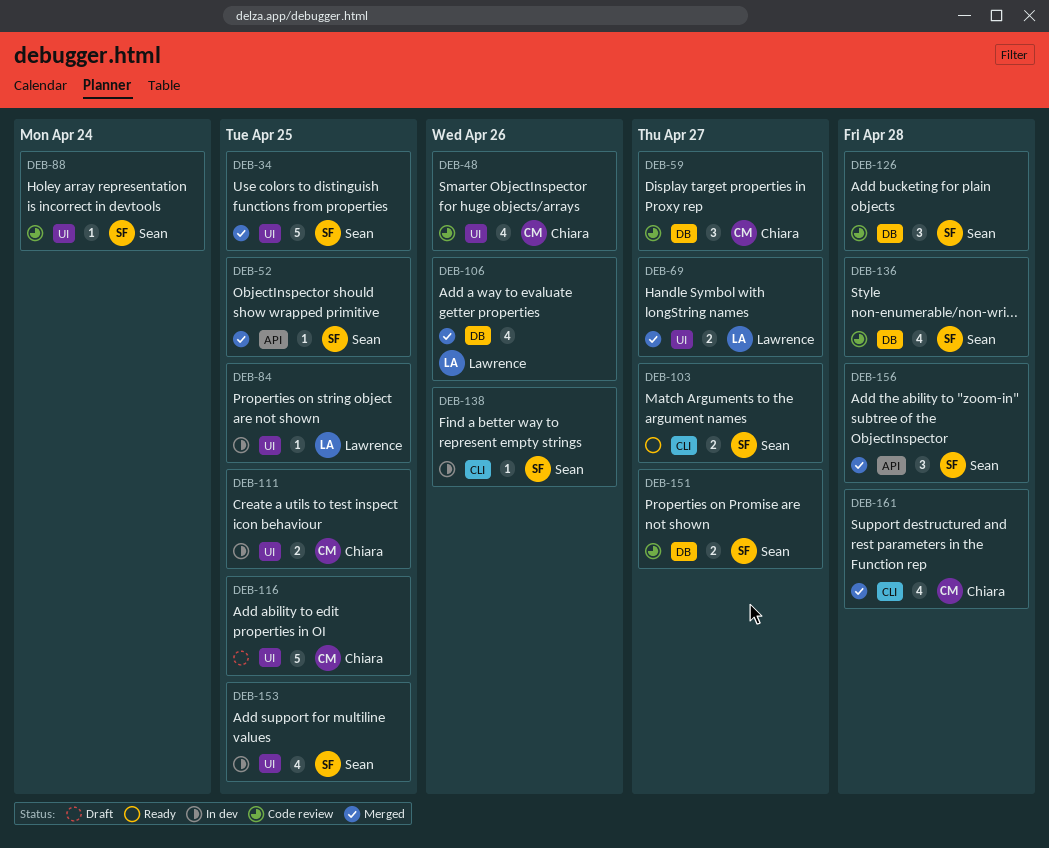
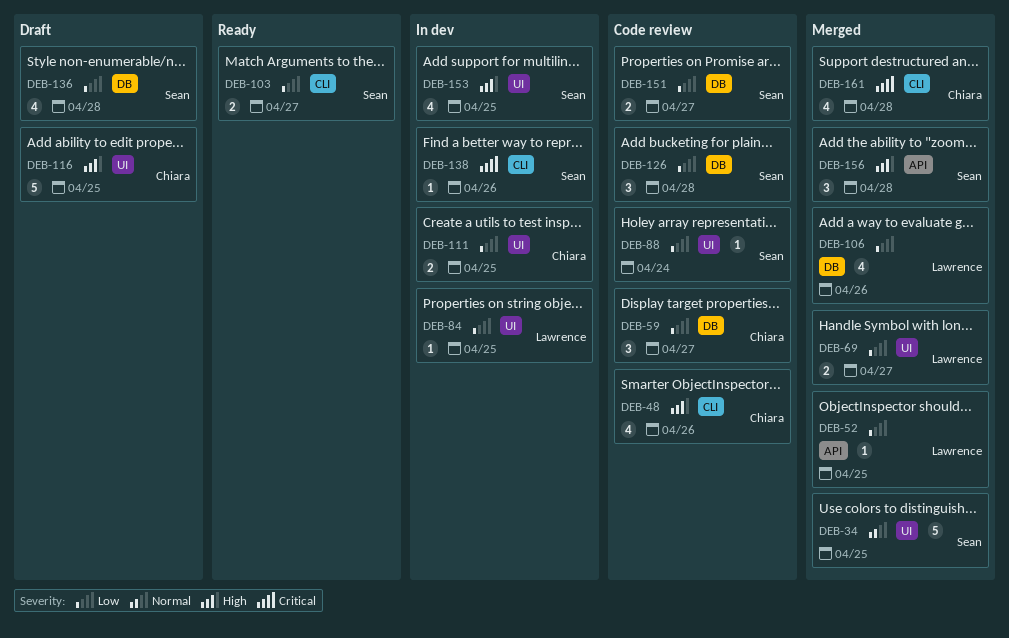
DEB-48, label: UI -> CLI
DEB-52, owner: Sean -> Lawrence
DEB-136, status: Code review -> Draft

